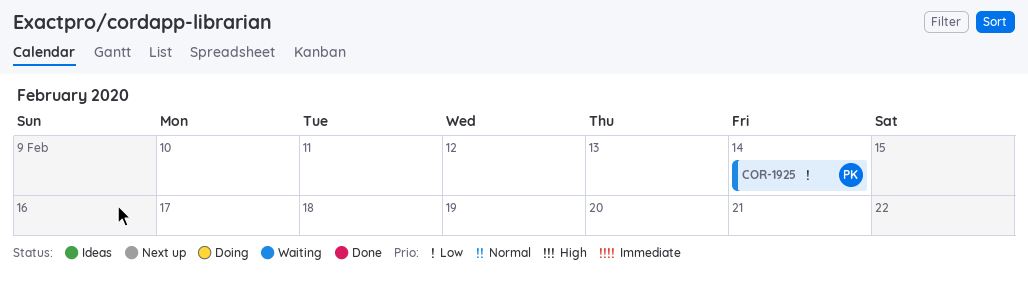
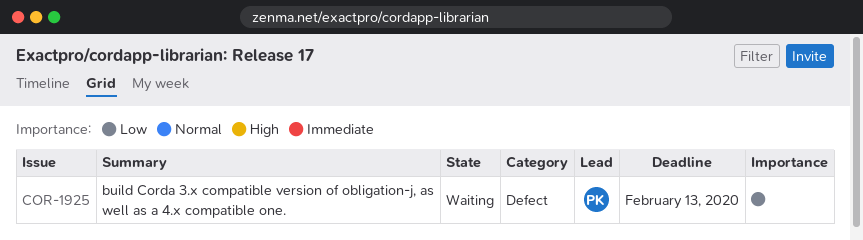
COR-1925, due: Feb 14 -> Feb 13

